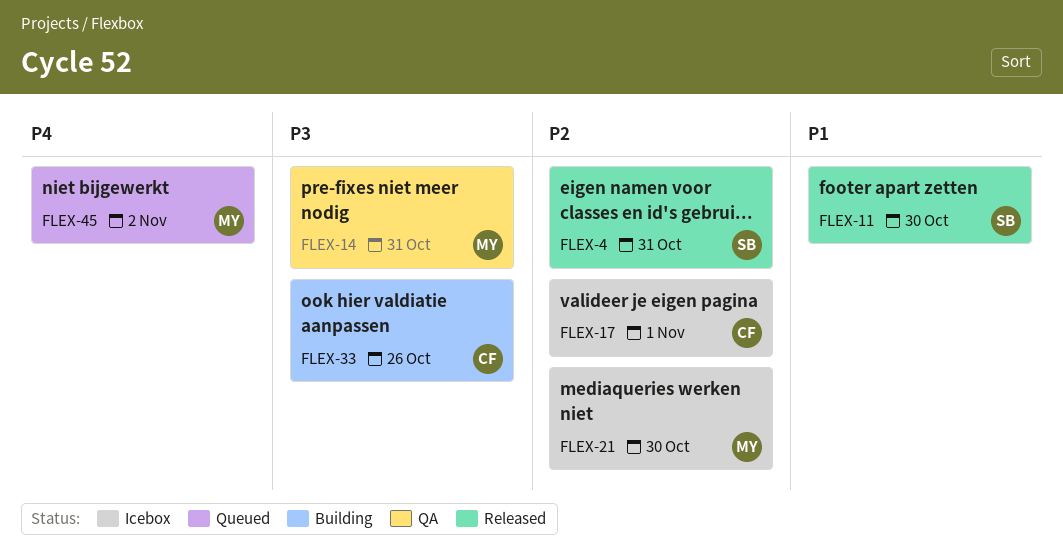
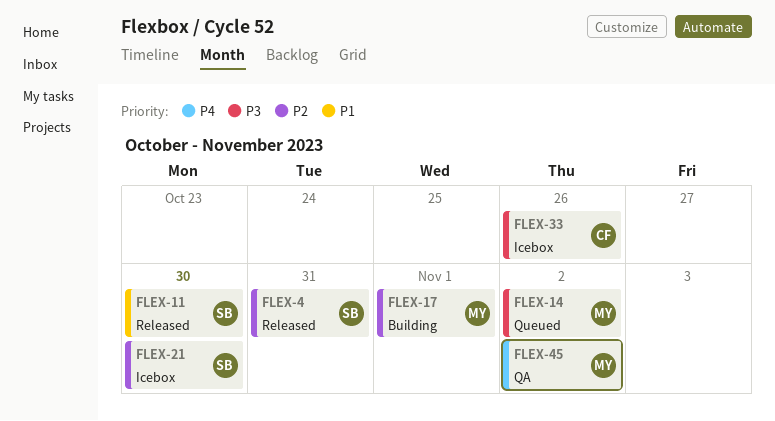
FLEX-14, status: QA -> Queued
FLEX-14, due: Oct 31 -> Nov 2
FLEX-17, status: Icebox -> Building
FLEX-17, owner: CF -> MY
FLEX-21, owner: MY -> SB
FLEX-33, status: Building -> Icebox
FLEX-45, status: Queued -> QA

